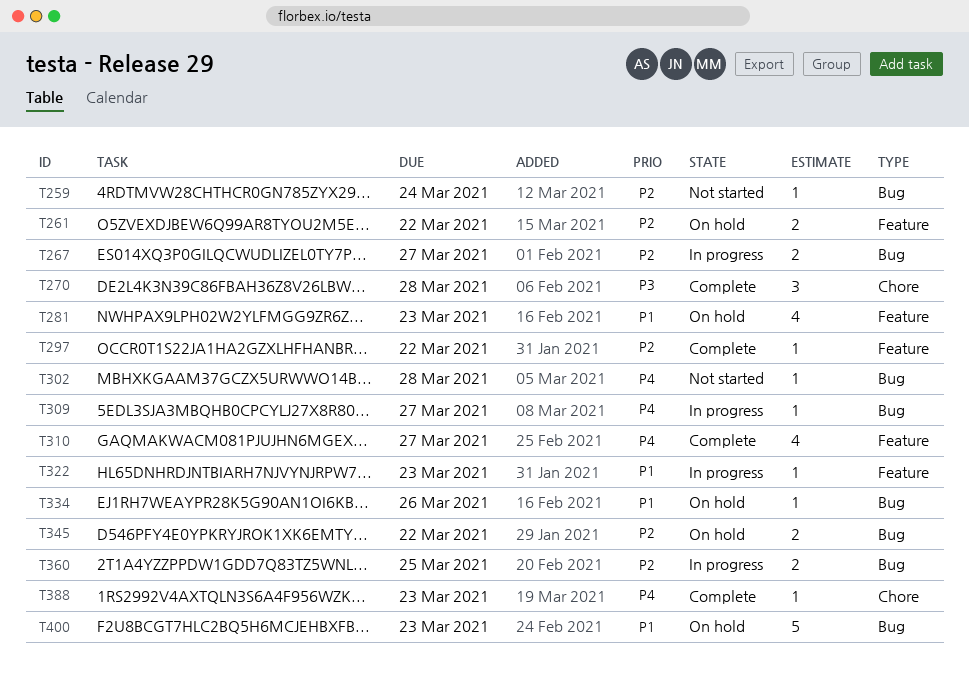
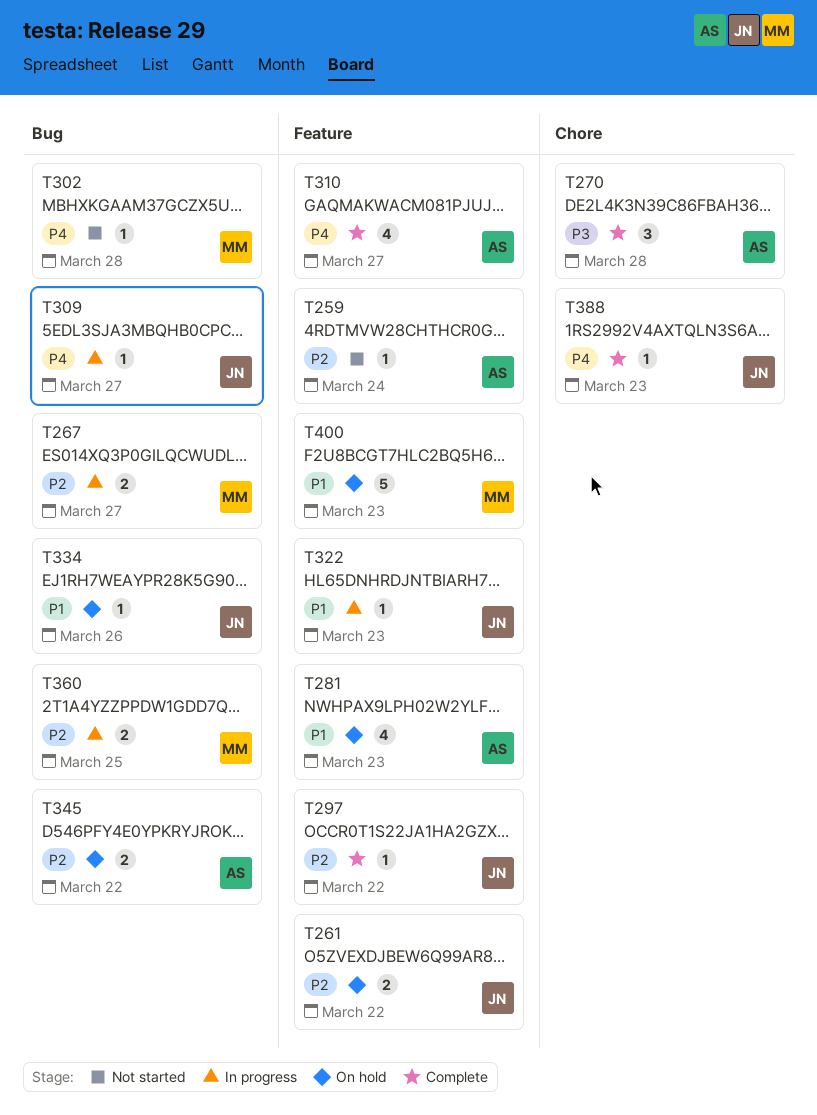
T259, label: Bug -> Feature
T400, label: Bug -> Feature

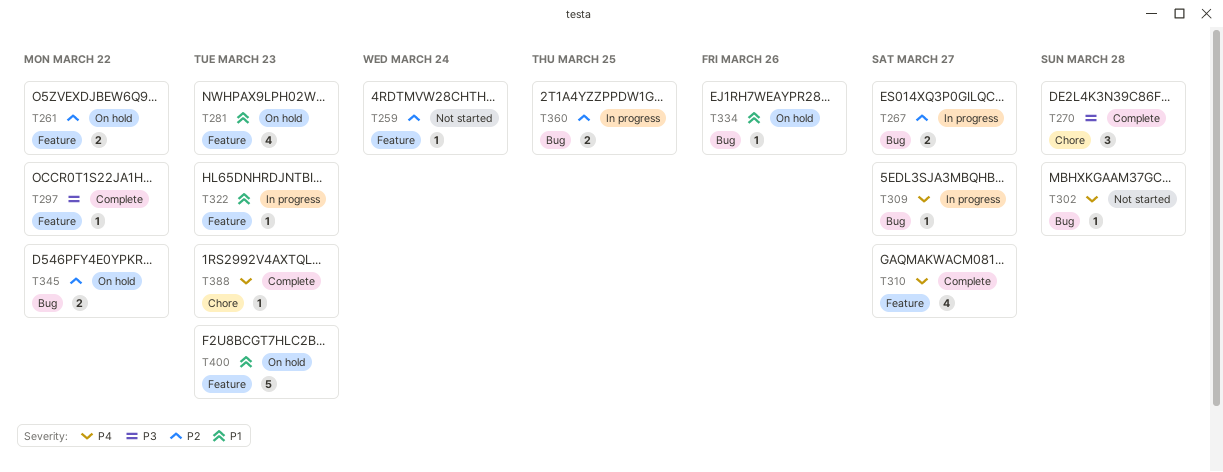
T297, priority: P2 -> P3

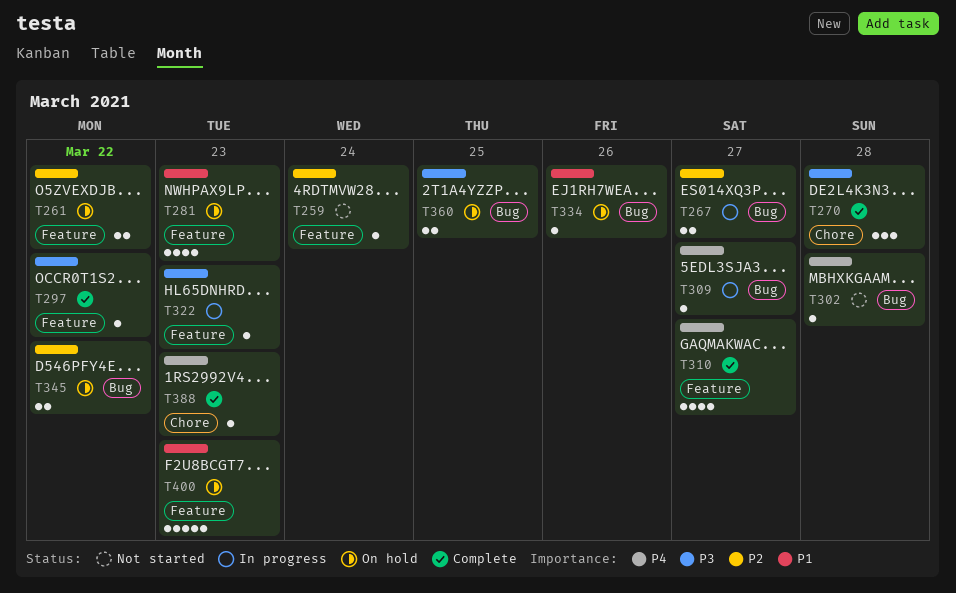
T322, priority: P1 -> P3
T360, status: In progress -> On hold
T360, priority: P2 -> P3

